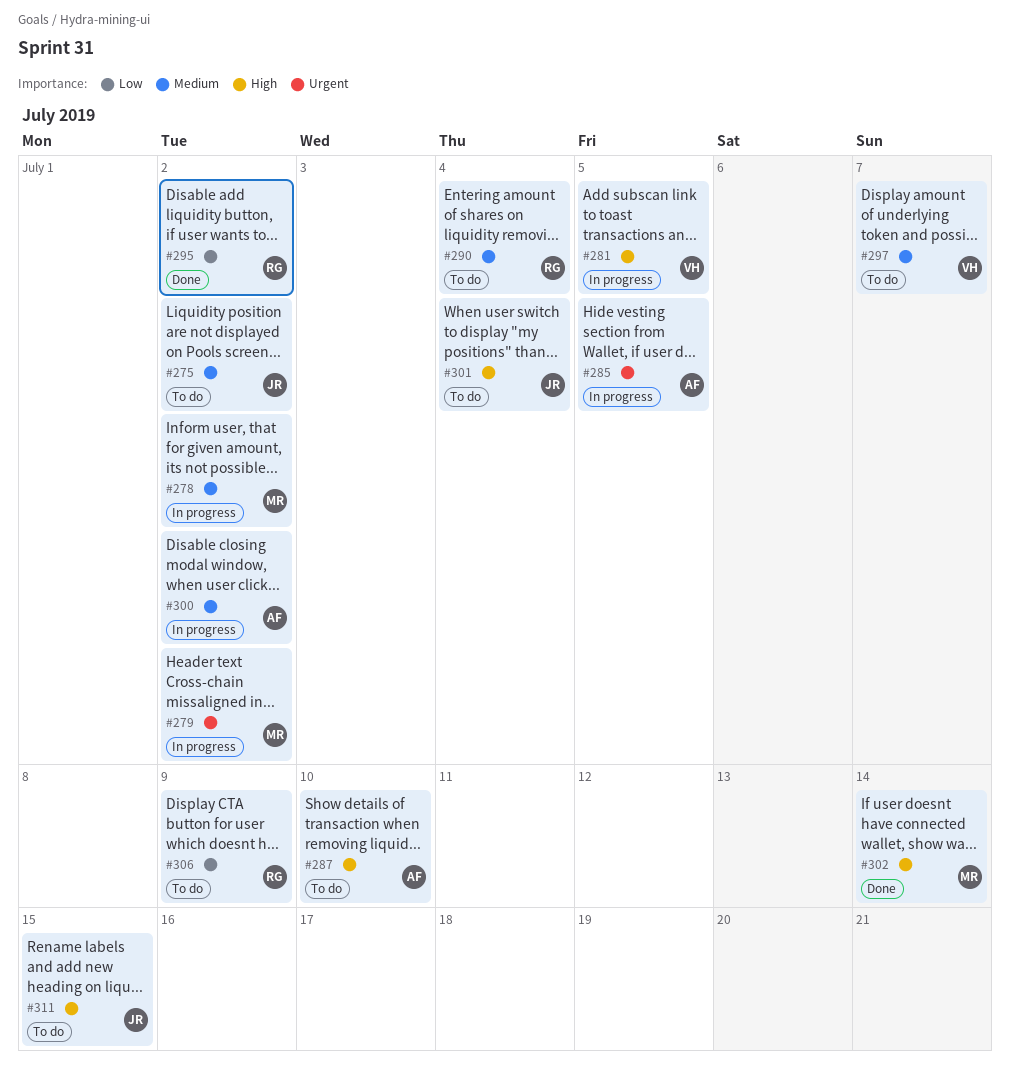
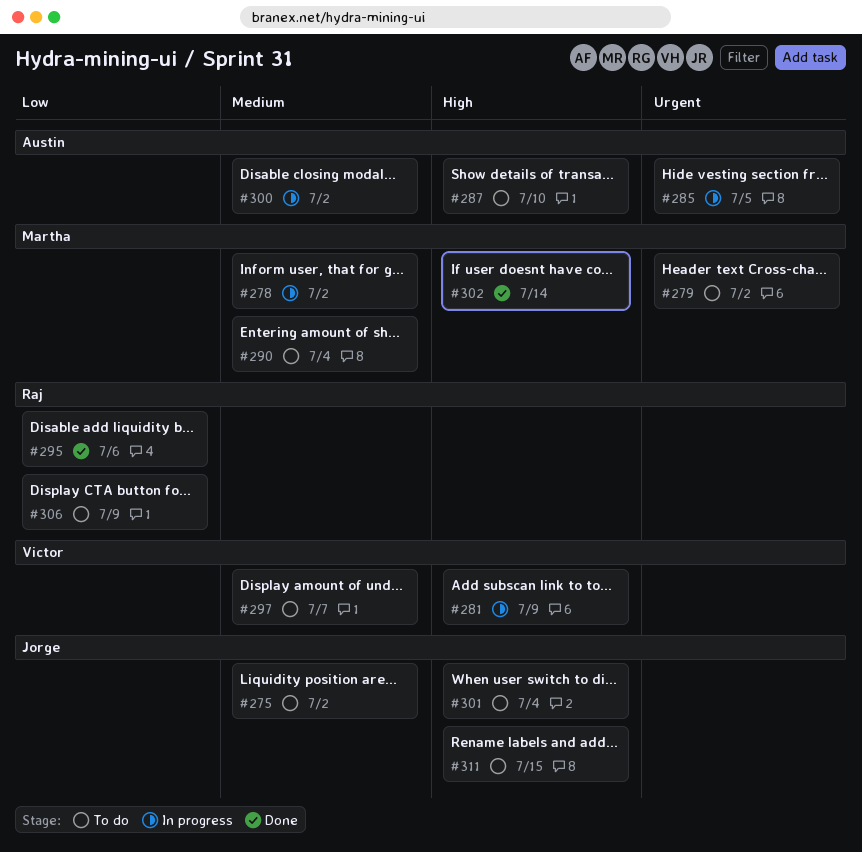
#279, status: In progress -> To do
#281, due: Jul 5 -> Jul 9
#290, owner: Raj -> Martha
#295, due: Jul 2 -> Jul 6

